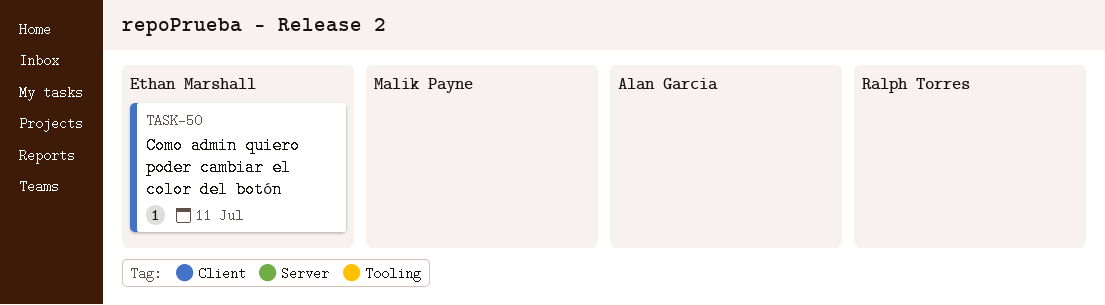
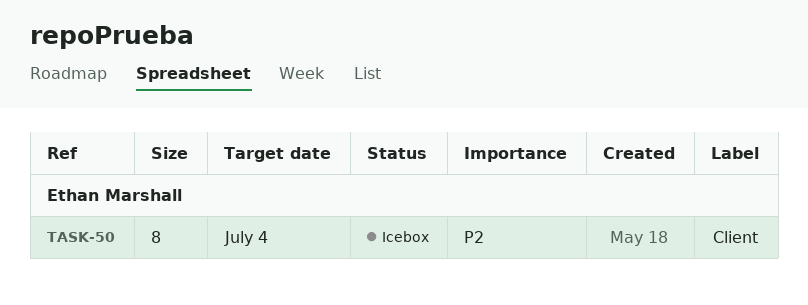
TASK-50, estimate: 1 -> 8
TASK-50, due: Jul 11 -> Jul 4

